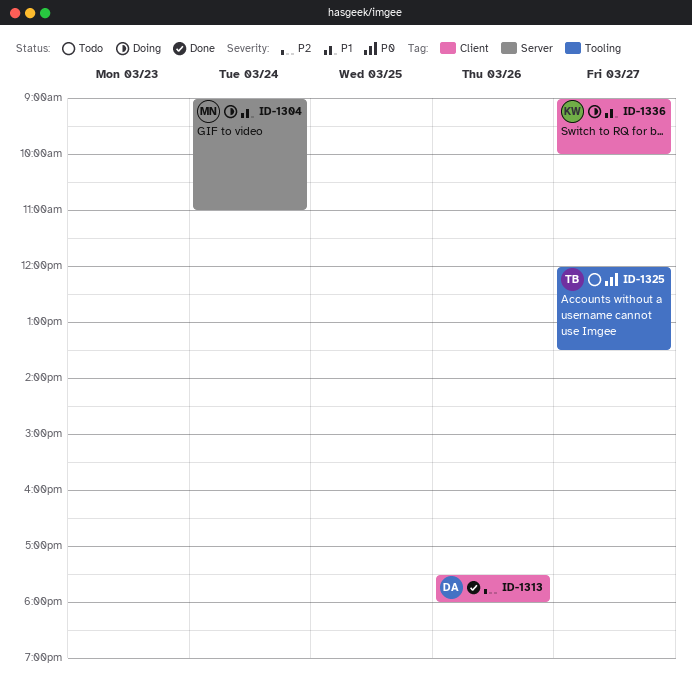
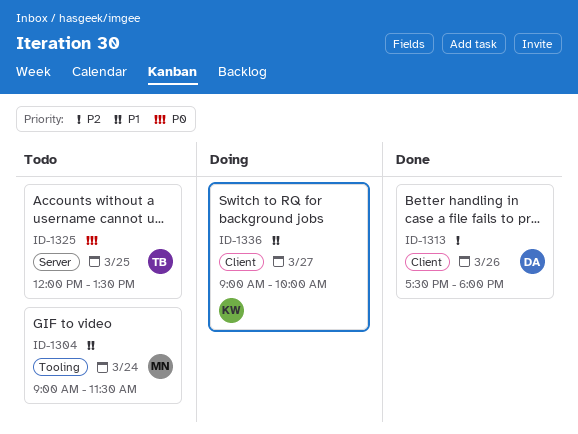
ID-1304, status: Doing -> Todo
ID-1304, label: Server -> Tooling
ID-1304, ends: 11:00 -> 11:30
ID-1325, label: Tooling -> Server
ID-1325, day: Mar 27 -> Mar 25

